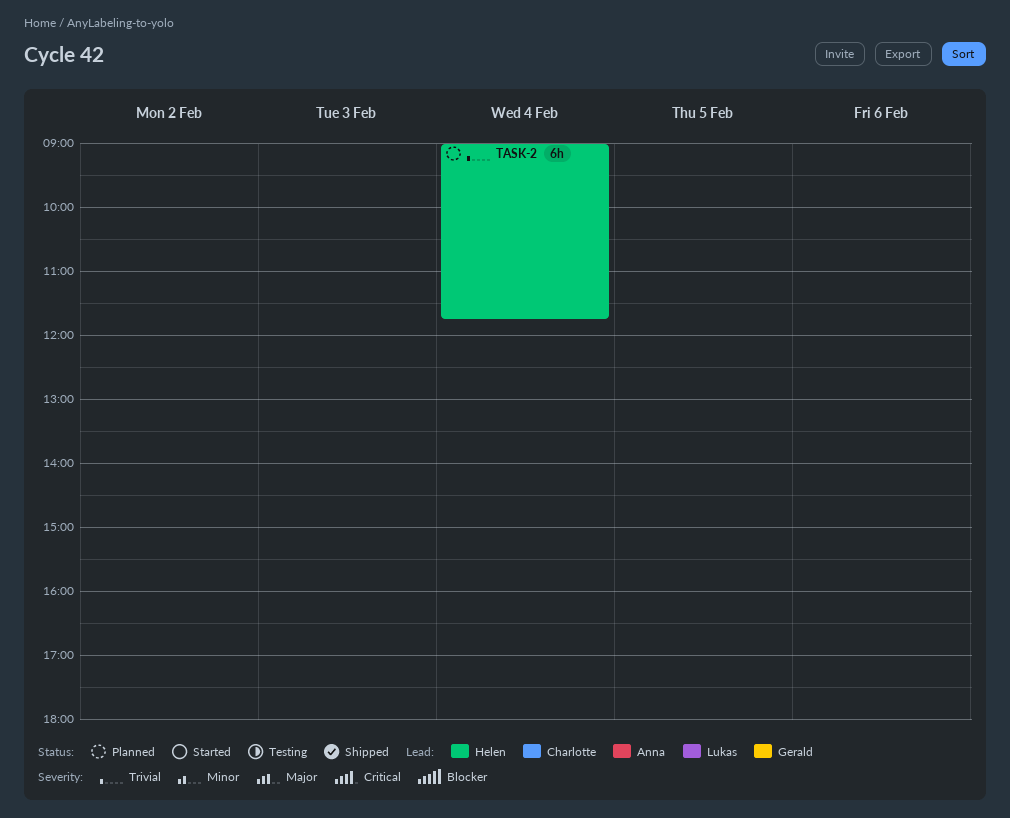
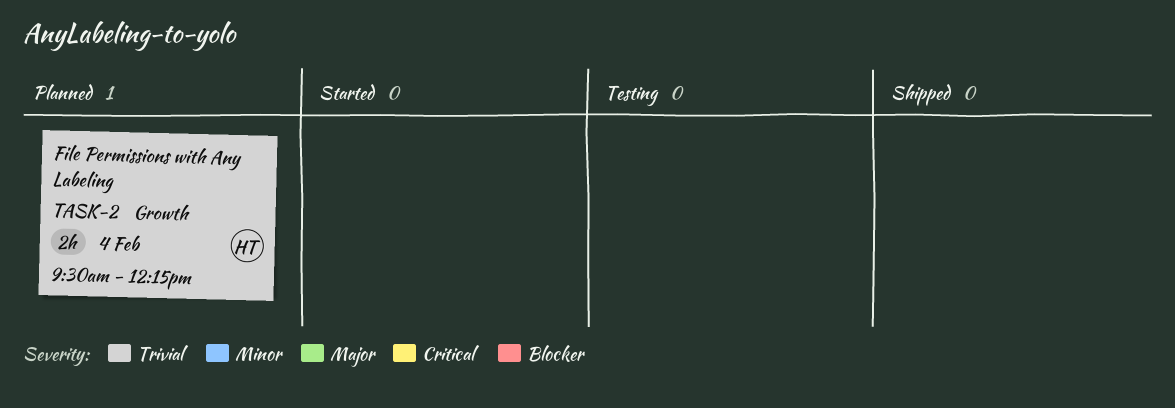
TASK-2, estimate: 6h -> 2h
TASK-2, begins: 09:00 -> 09:30
TASK-2, ends: 11:45 -> 12:15

